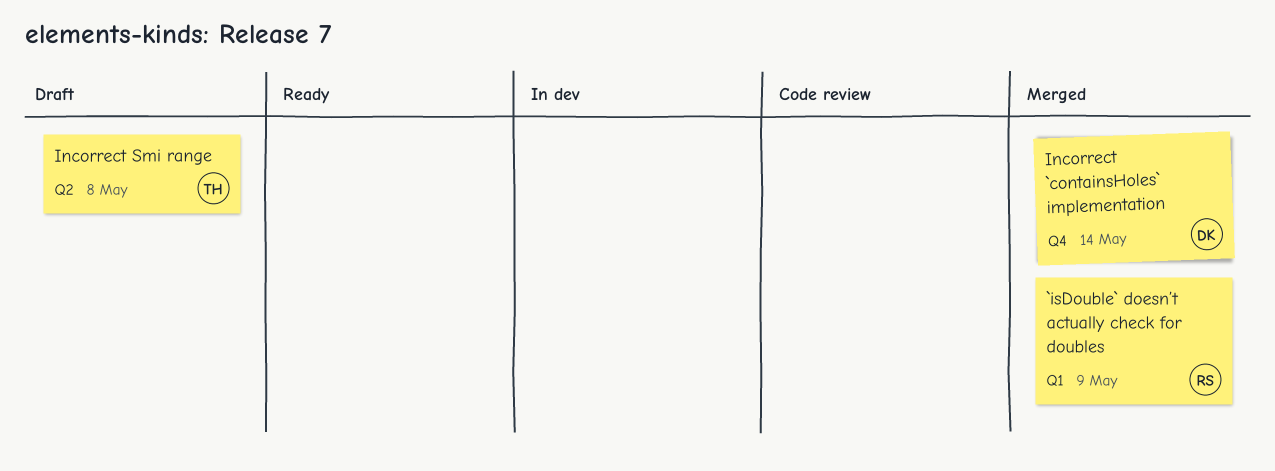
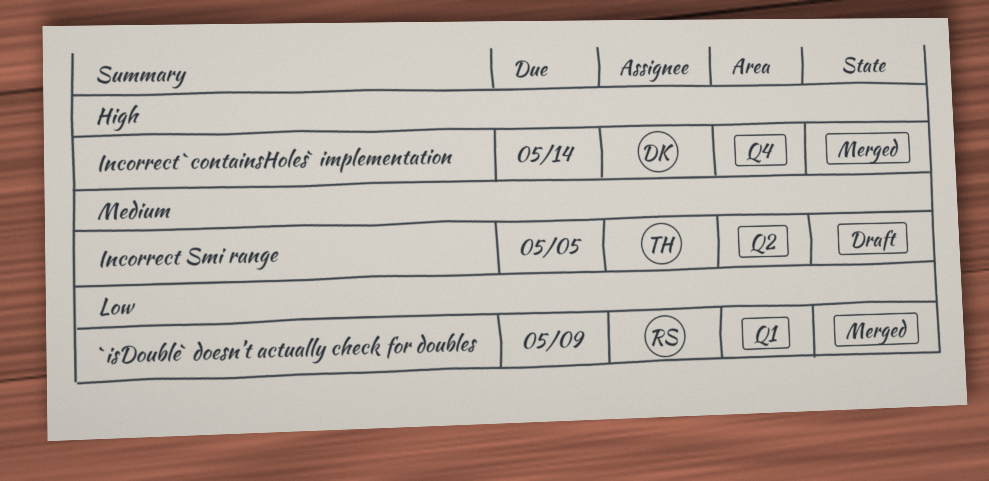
Incorrect Smi range, due: May 8 -> May 5

